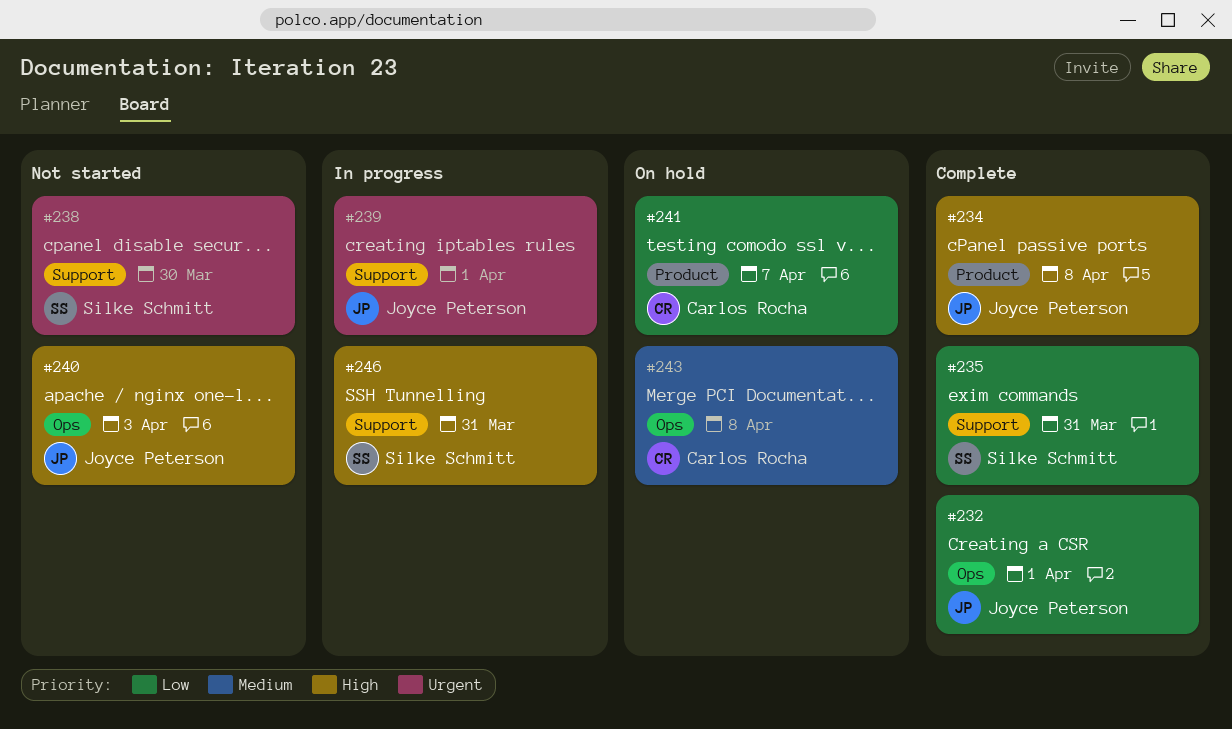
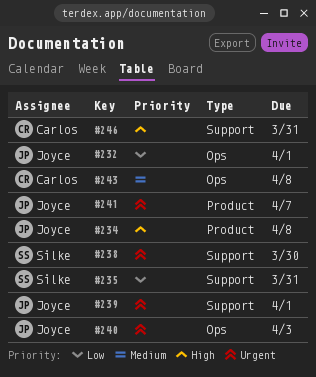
#240, priority: High -> Urgent
#241, owner: Carlos Rocha -> Joyce Peterson
#241, priority: Low -> Urgent
#246, owner: Silke Schmitt -> Carlos Rocha

